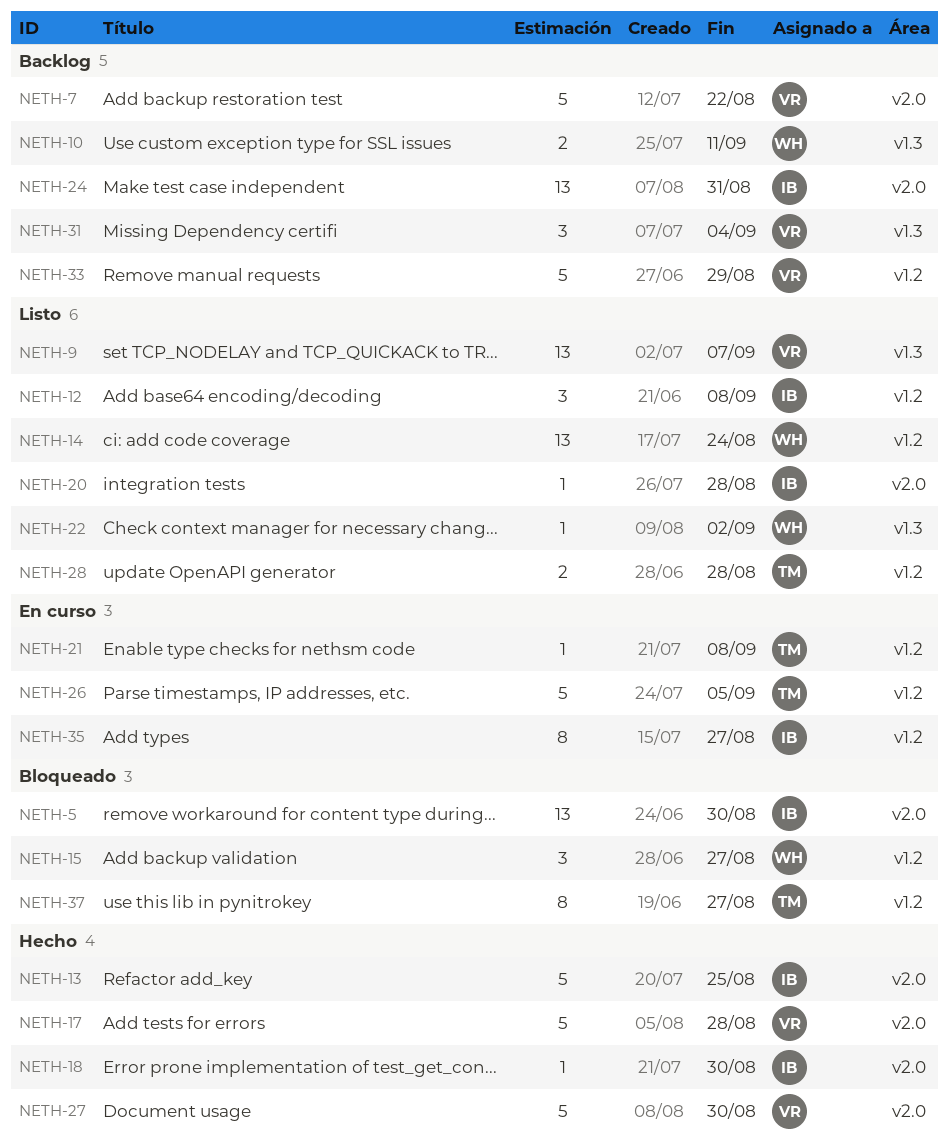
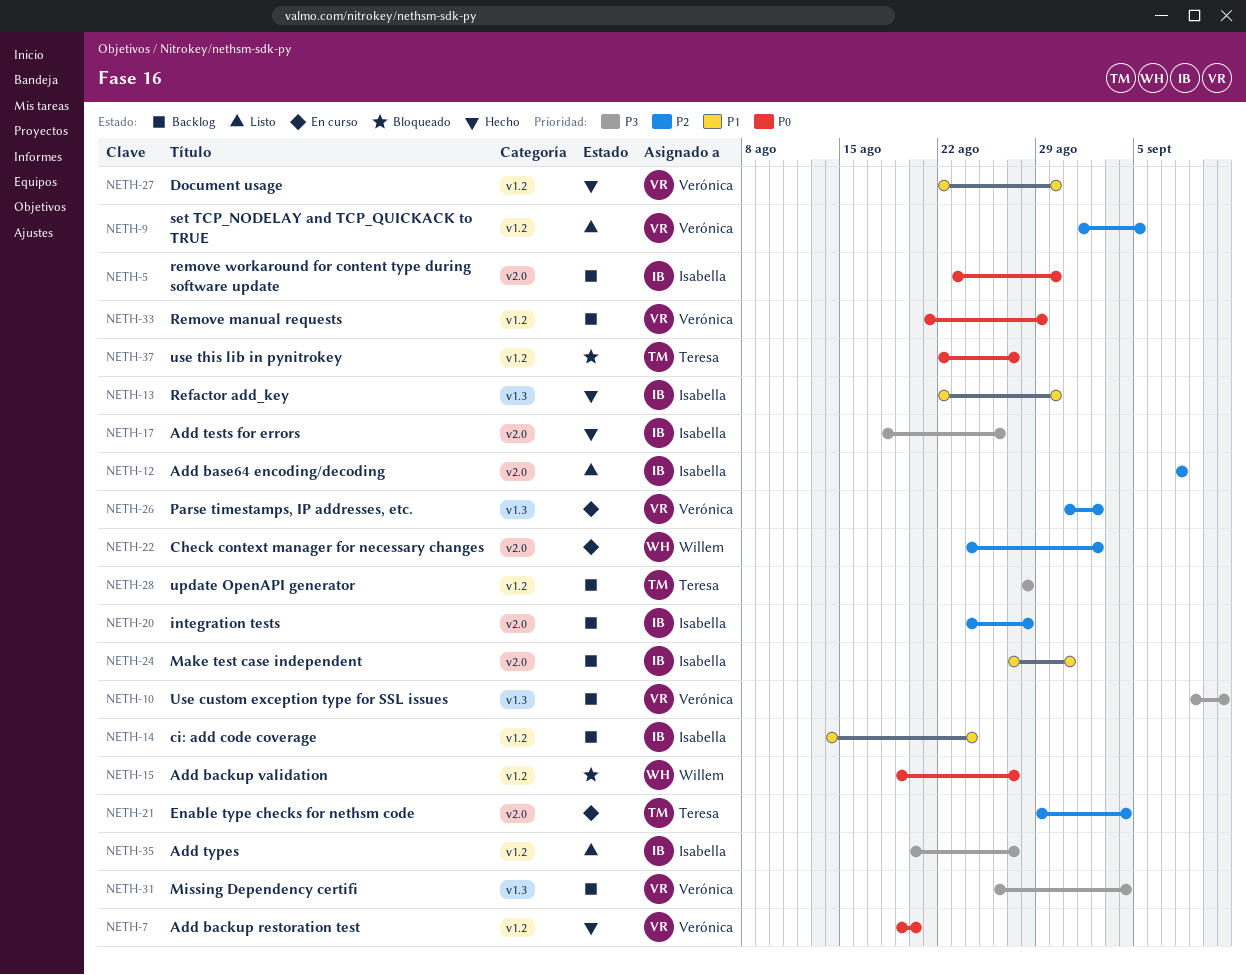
NETH-5, status: Bloqueado -> Backlog
NETH-7, status: Backlog -> Hecho
NETH-7, label: v2.0 -> v1.2
NETH-7, due: Aug 22 -> Aug 20
NETH-9, label: v1.3 -> v1.2
NETH-9, due: Sep 7 -> Sep 5
NETH-10, owner: Willem -> Verónica
NETH-12, label: v1.2 -> v2.0
NETH-13, label: v2.0 -> v1.3
NETH-13, due: Aug 25 -> Aug 30
NETH-14, status: Listo -> Backlog
NETH-14, owner: Willem -> Isabella
NETH-17, owner: Verónica -> Isabella
NETH-17, due: Aug 28 -> Aug 26
NETH-18: present -> none
NETH-20, status: Listo -> Backlog
NETH-21, label: v1.2 -> v2.0
NETH-21, due: Sep 8 -> Sep 4
NETH-22, status: Listo -> En curso
NETH-22, label: v1.3 -> v2.0
NETH-26, owner: Teresa -> Verónica
NETH-26, label: v1.2 -> v1.3
NETH-26, due: Sep 5 -> Sep 2
NETH-27, label: v2.0 -> v1.2
NETH-28, status: Listo -> Backlog
NETH-35, status: En curso -> Listo

